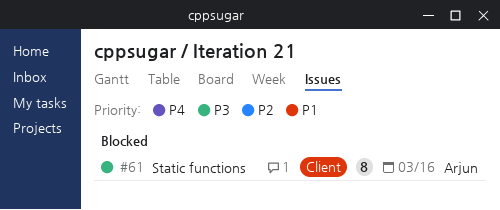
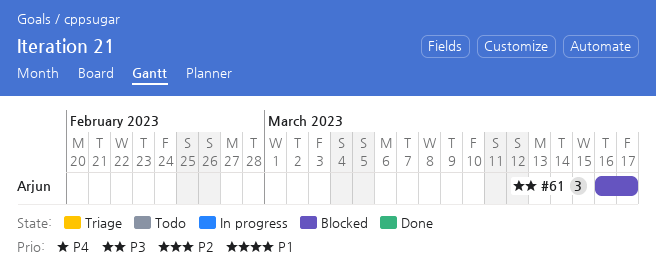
#61, estimate: 8 -> 3
#61, due: Mar 16 -> Mar 17

